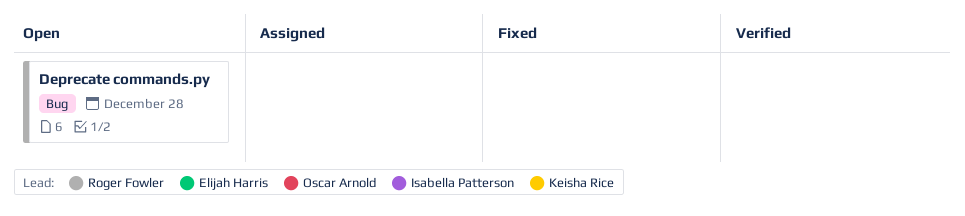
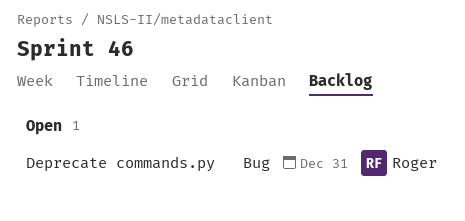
Deprecate commands.py, due: Dec 28 -> Dec 31

